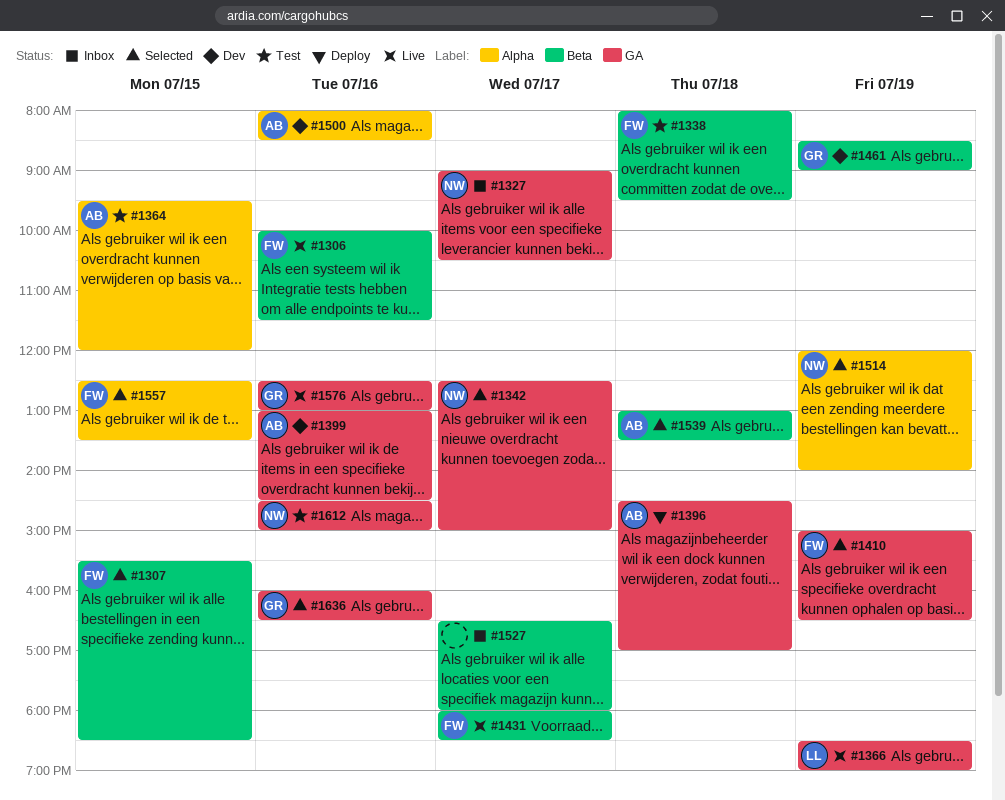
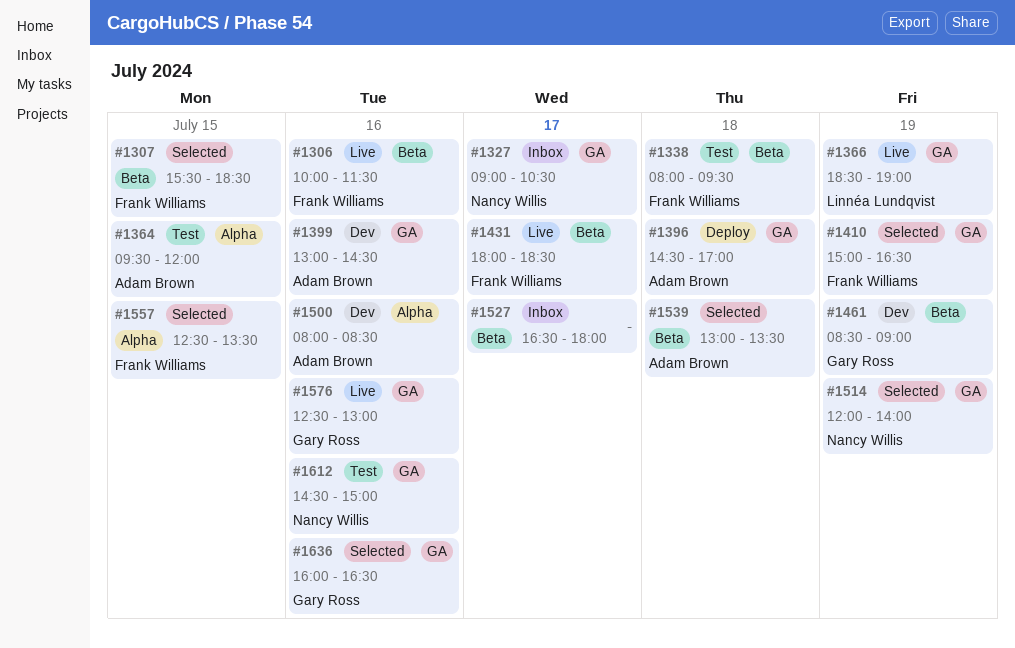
#1342: present -> none
#1514, label: Alpha -> GA

